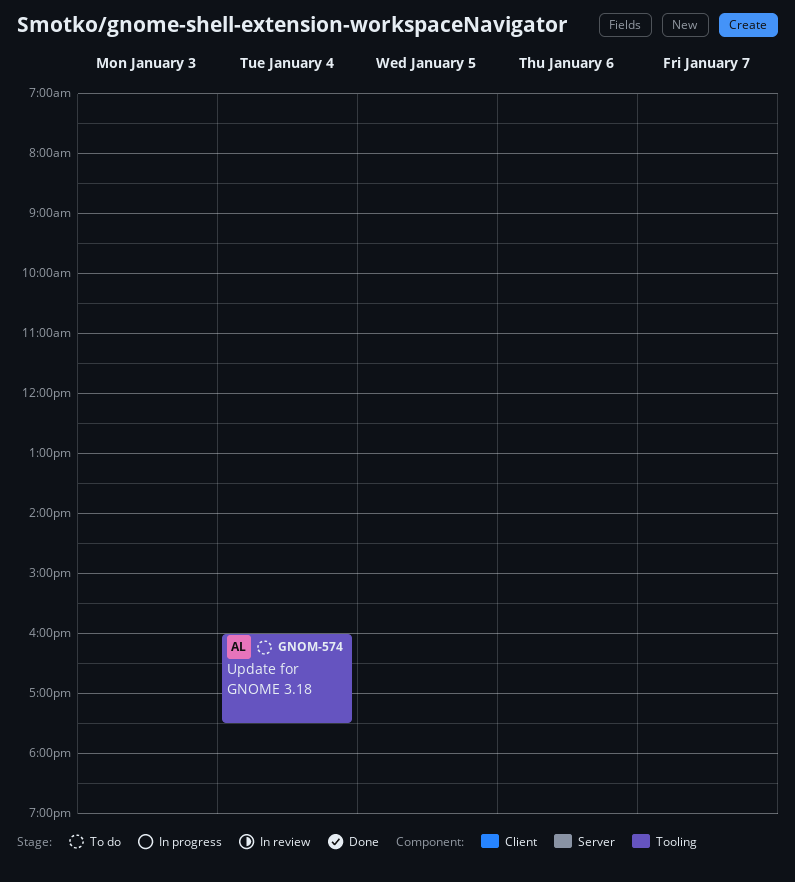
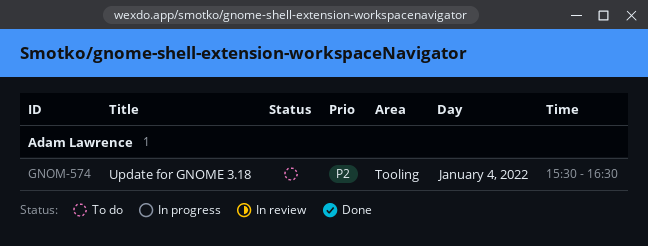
GNOM-574, begins: 16:00 -> 15:30
GNOM-574, ends: 17:30 -> 16:30

